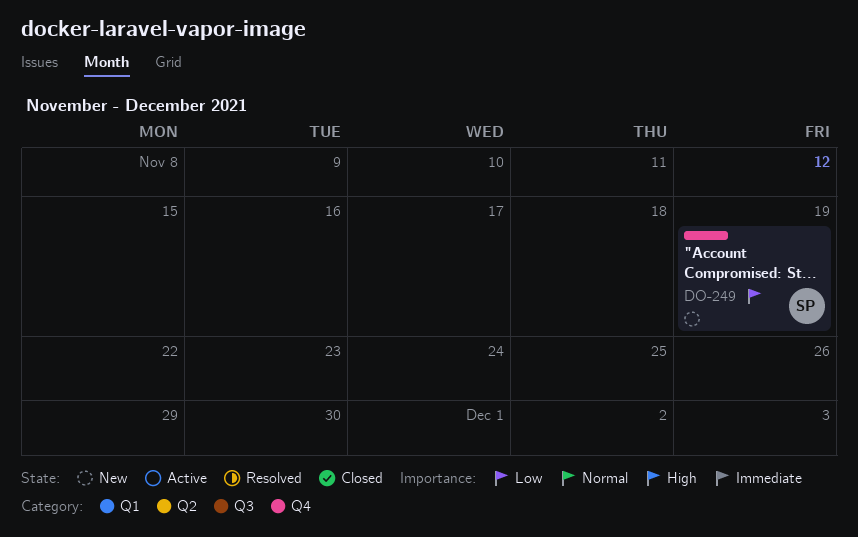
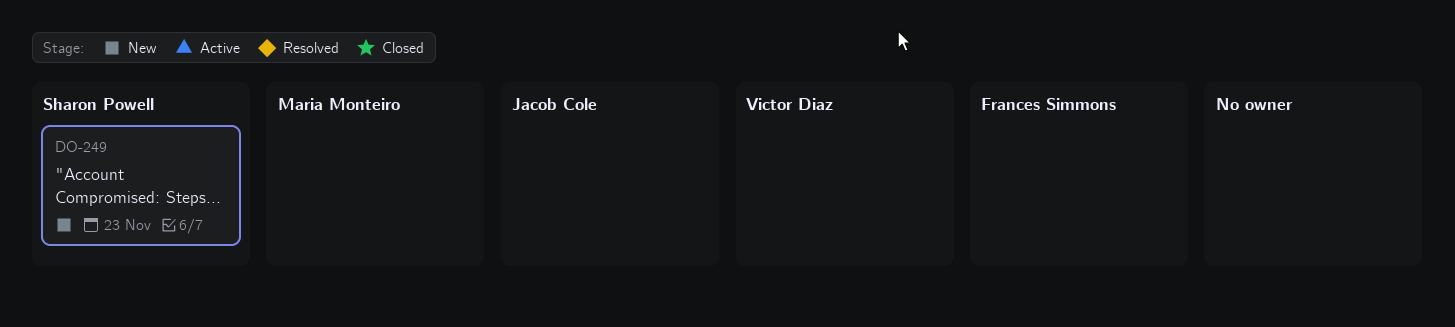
DO-249, due: Nov 19 -> Nov 23

